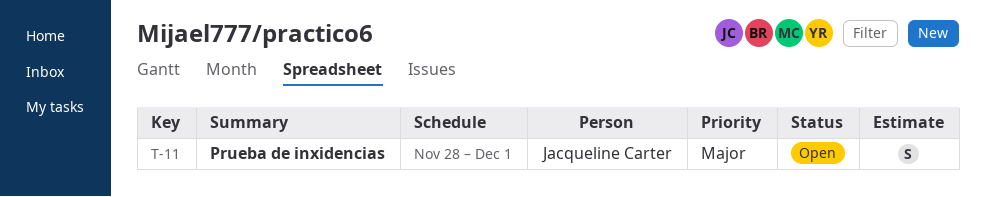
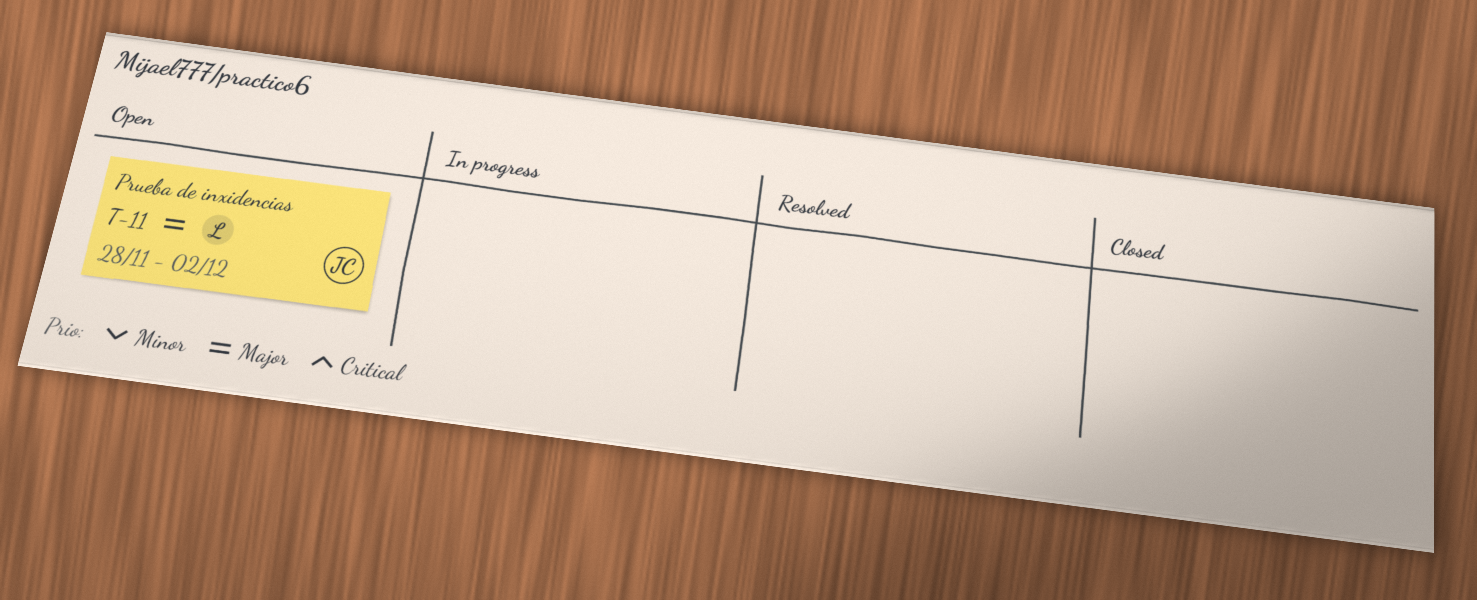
T-11, estimate: S -> L
T-11, due: Dec 1 -> Dec 2

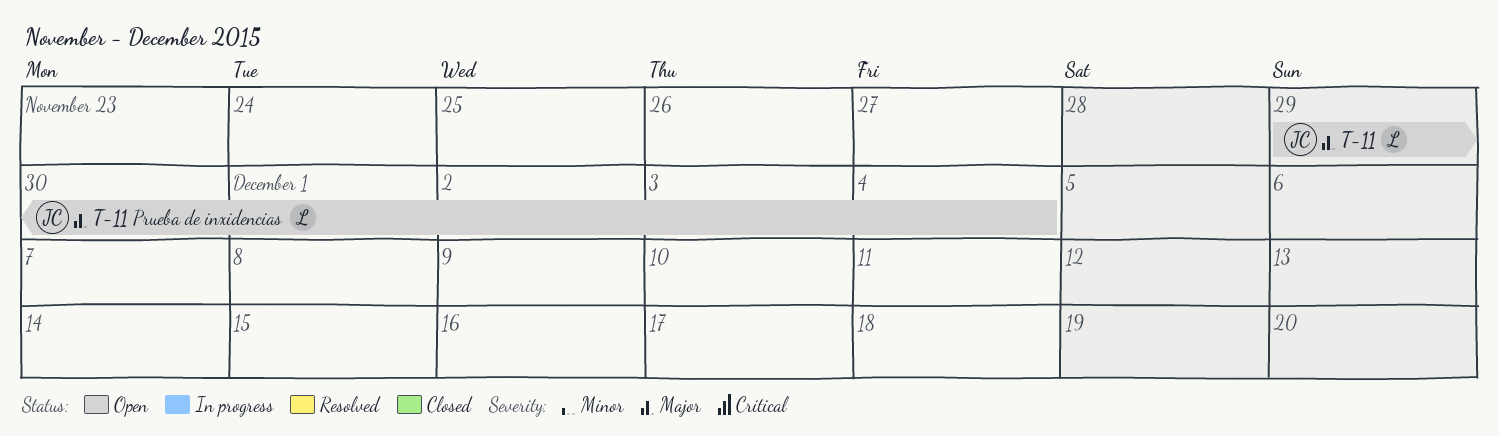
T-11, start: Nov 28 -> Nov 29
T-11, due: Dec 2 -> Dec 4

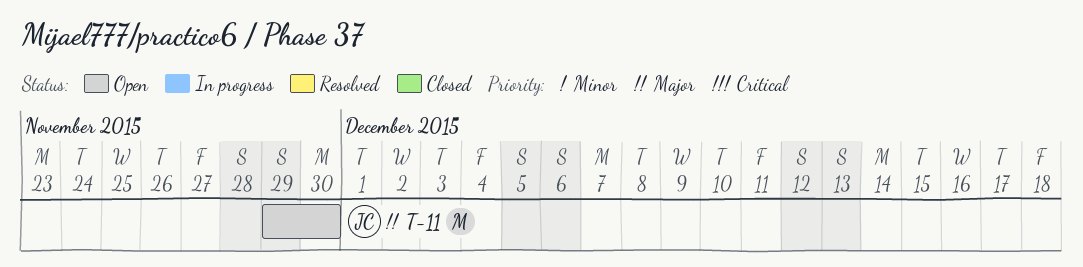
T-11, estimate: L -> M
T-11, due: Dec 4 -> Nov 30

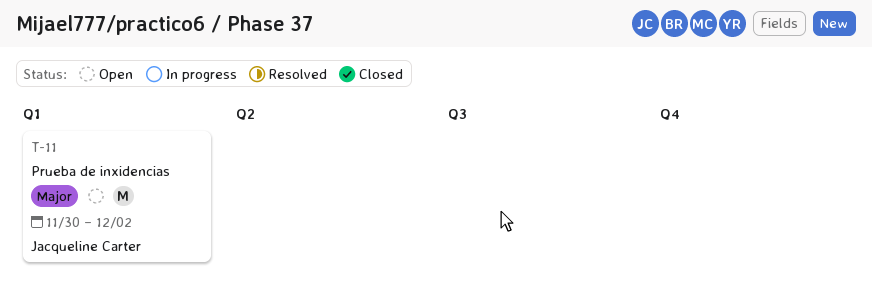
T-11, start: Nov 29 -> Nov 30
T-11, due: Nov 30 -> Dec 2

